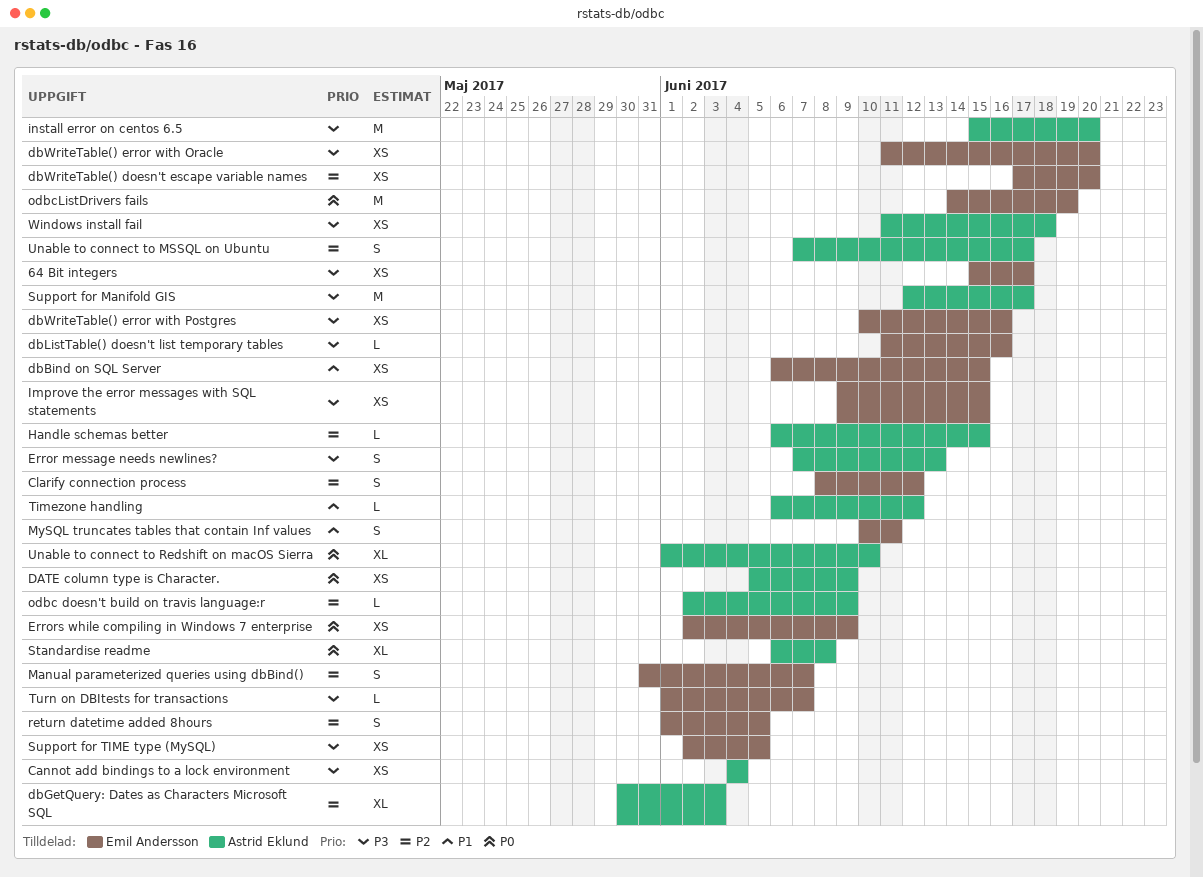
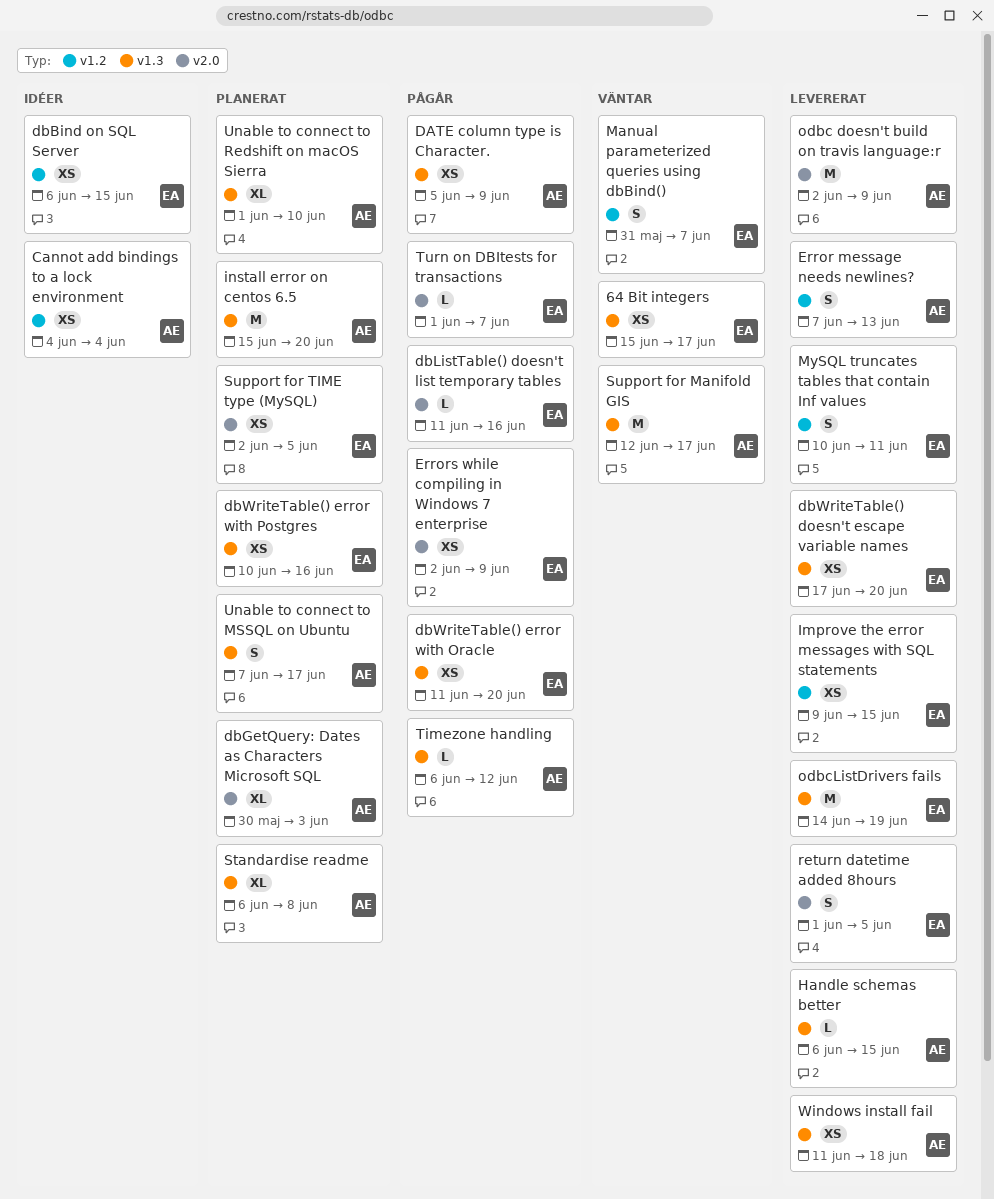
Clarify connection process: present -> none
odbc doesn't build on travis language:r, estimate: L -> M

